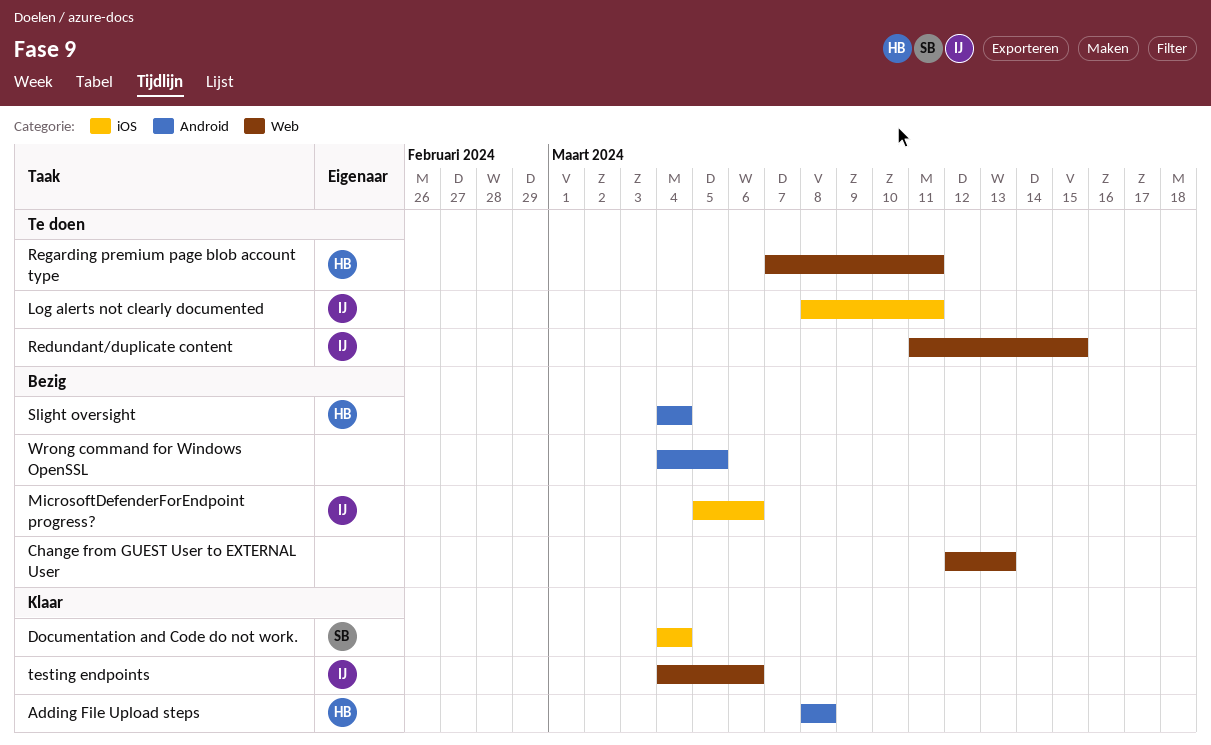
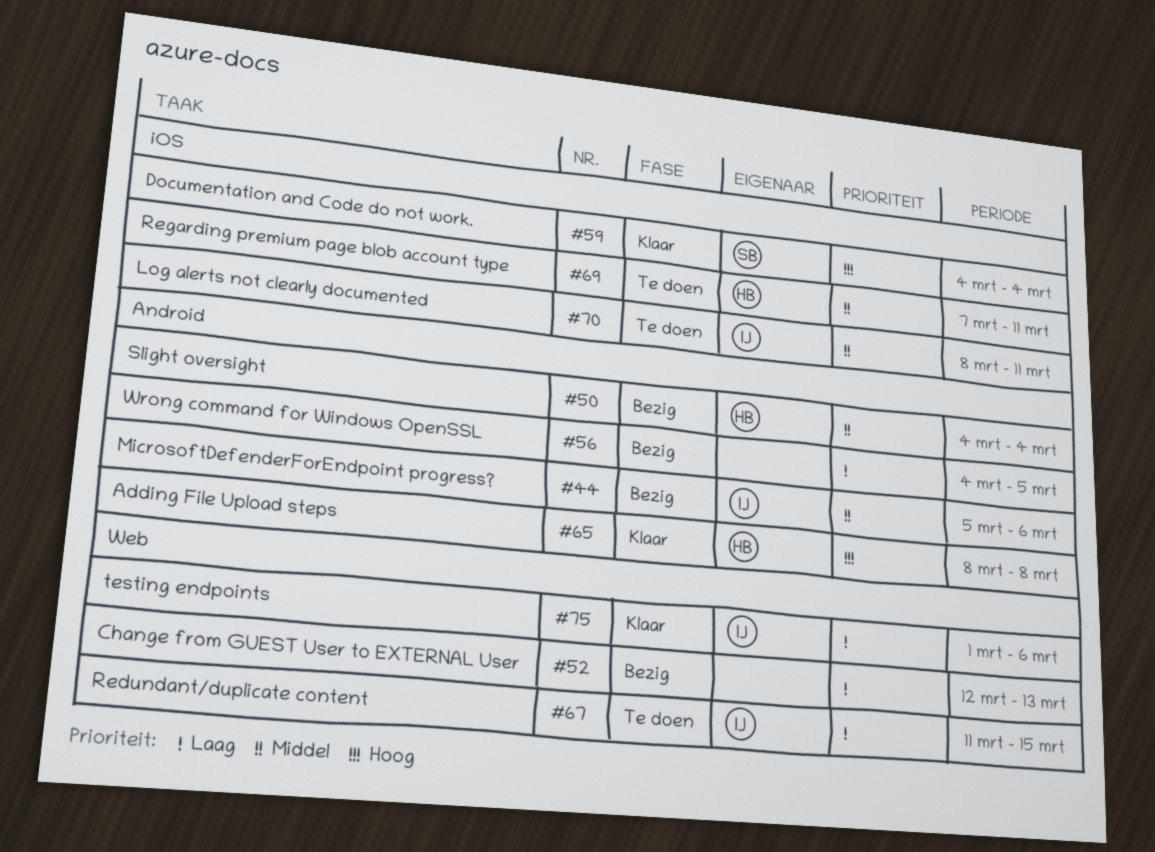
MicrosoftDefenderForEndpoint progress?, label: iOS -> Android
Regarding premium page blob account type, label: Web -> iOS
testing endpoints, start: Mar 4 -> Mar 1

